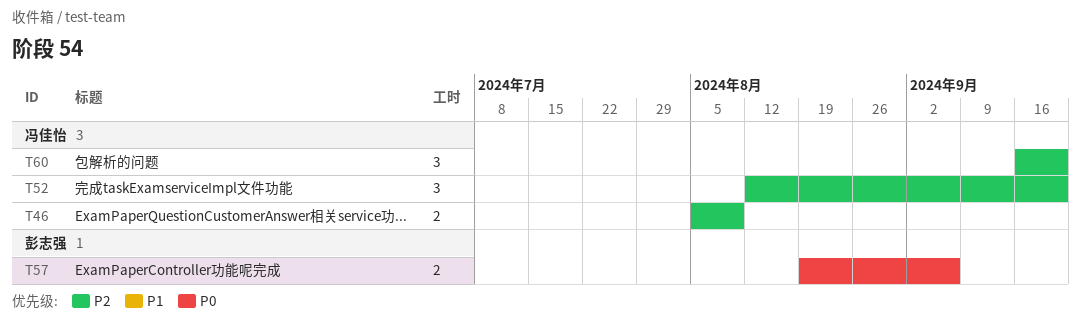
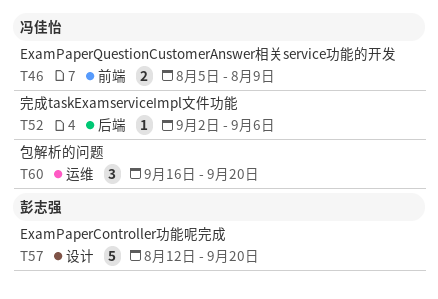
T52, estimate: 3 -> 1
T52, start: Aug 12 -> Sep 2
T52, due: Sep 20 -> Sep 6
T57, estimate: 2 -> 5
T57, start: Aug 19 -> Aug 12
T57, due: Sep 6 -> Sep 20

